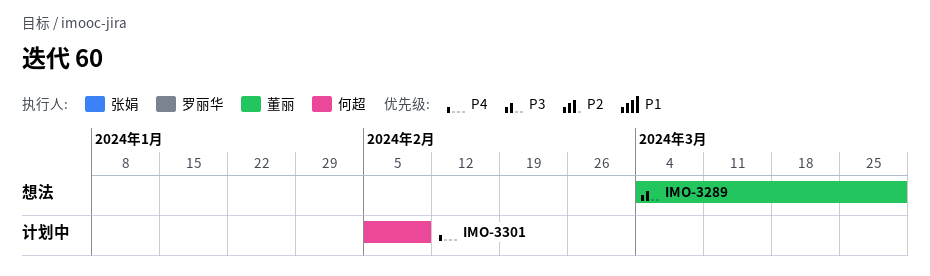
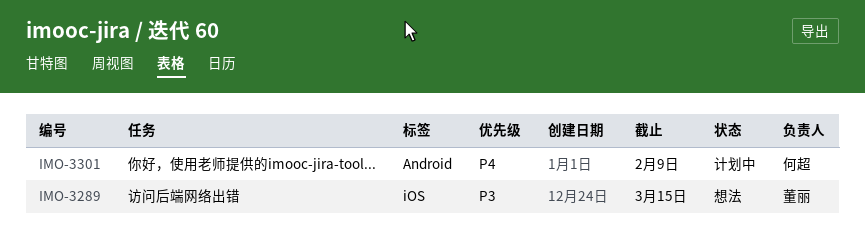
IMO-3289, due: Mar 29 -> Mar 15

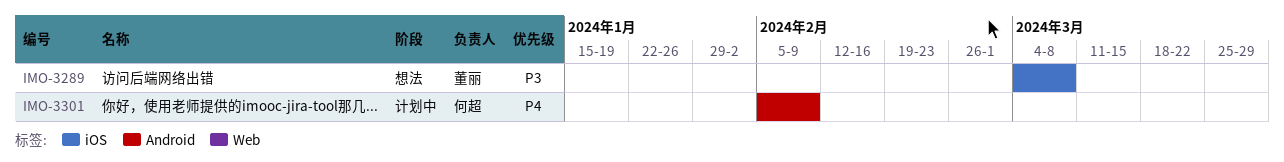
IMO-3289, due: Mar 15 -> Mar 8

